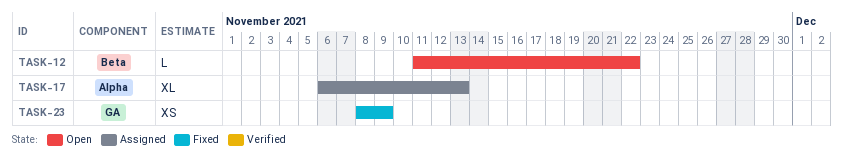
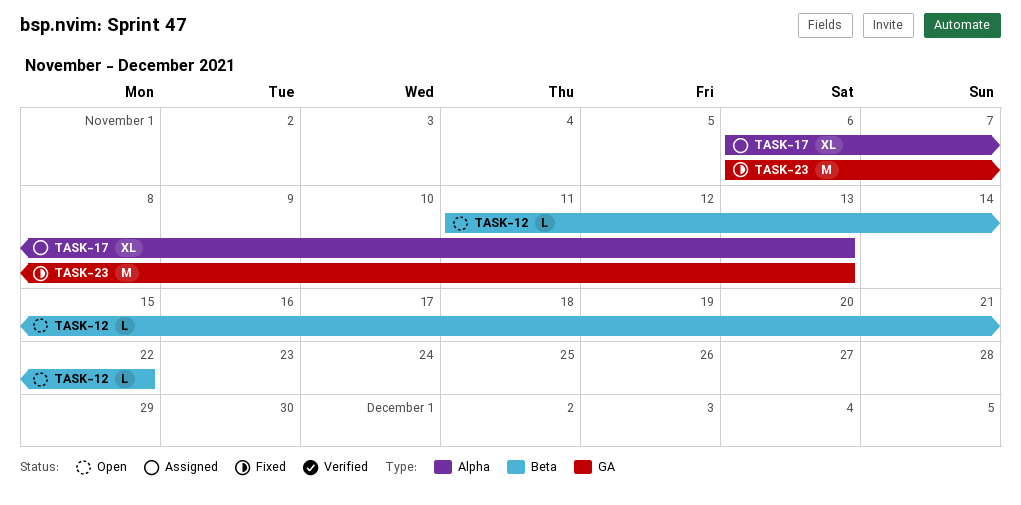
TASK-23, estimate: XS -> M
TASK-23, start: Nov 8 -> Nov 6
TASK-23, due: Nov 9 -> Nov 13

